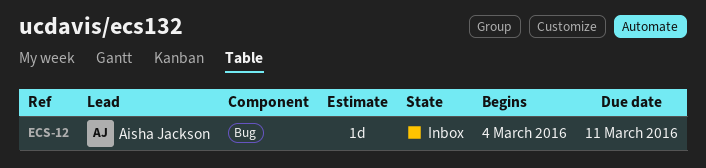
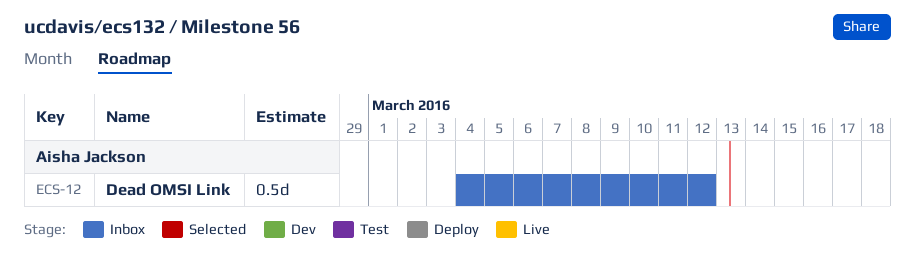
ECS-12, estimate: 1d -> 0.5d
ECS-12, due: Mar 11 -> Mar 12

